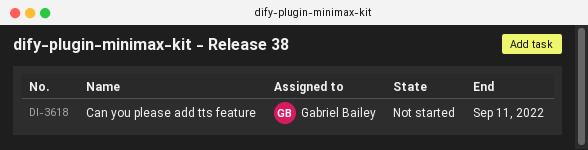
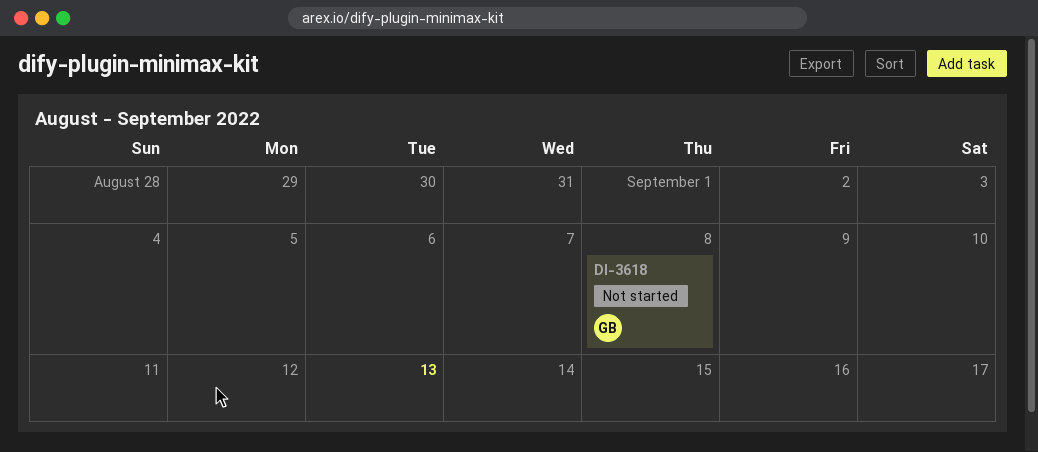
DI-3618, due: Sep 11 -> Sep 8

